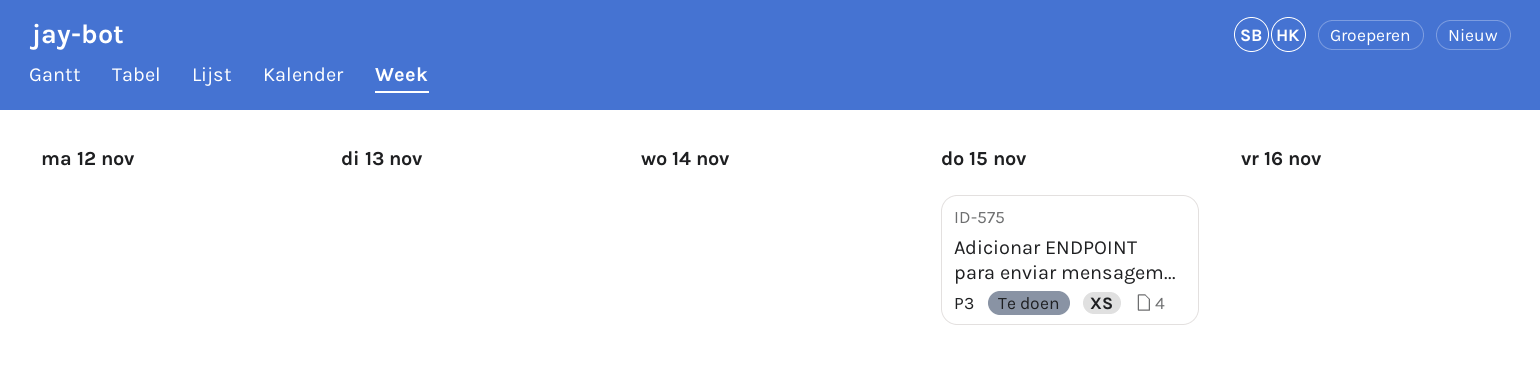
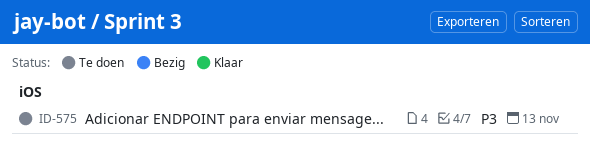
ID-575, due: Nov 15 -> Nov 13

